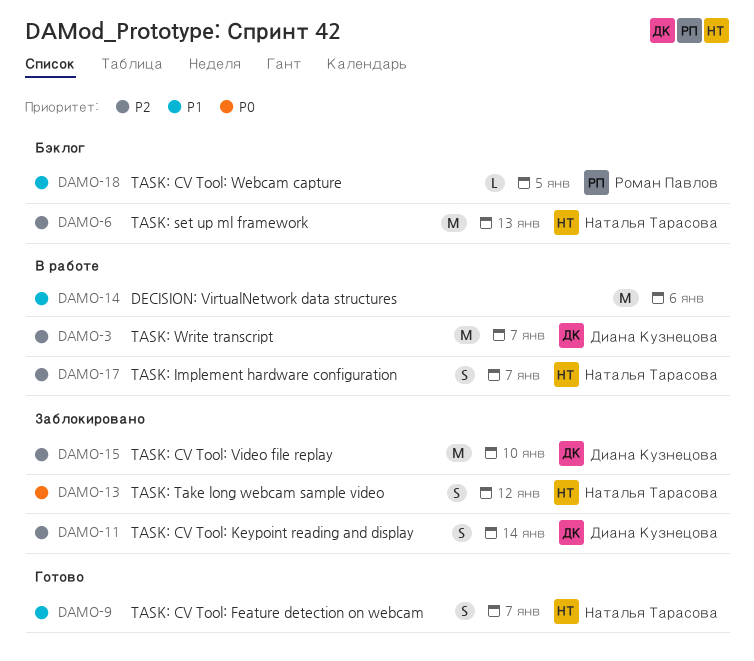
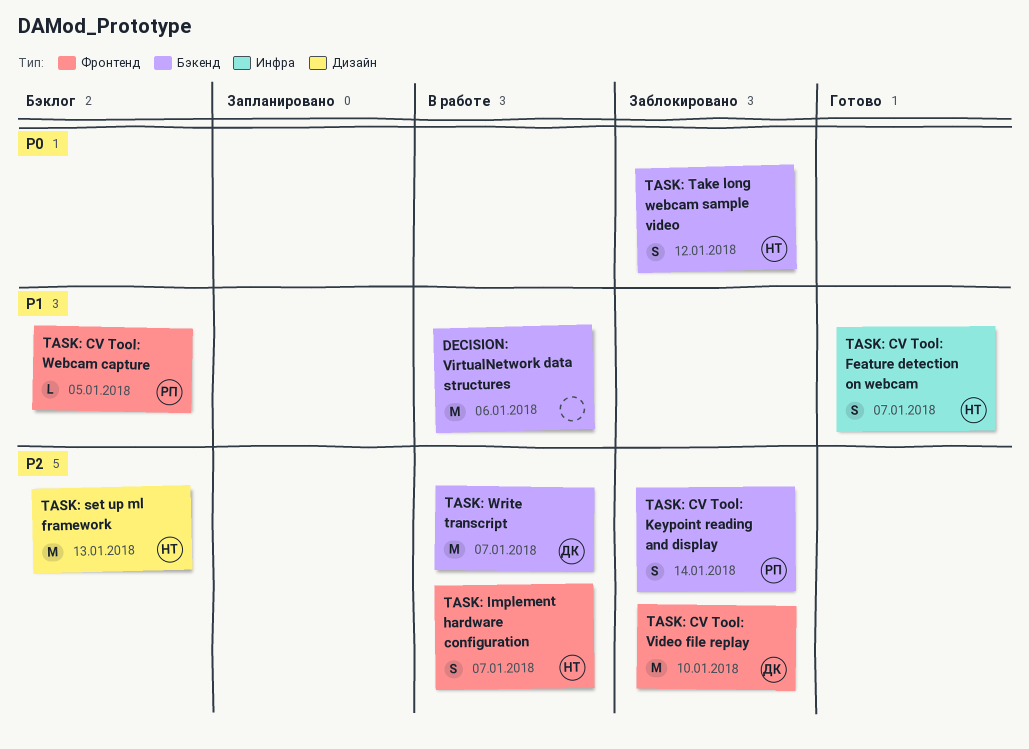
TASK: CV Tool: Keypoint reading and display, owner: Диана Кузнецова -> Роман Павлов

